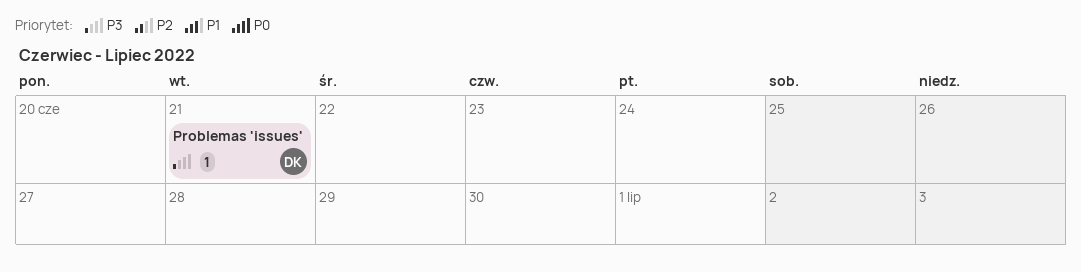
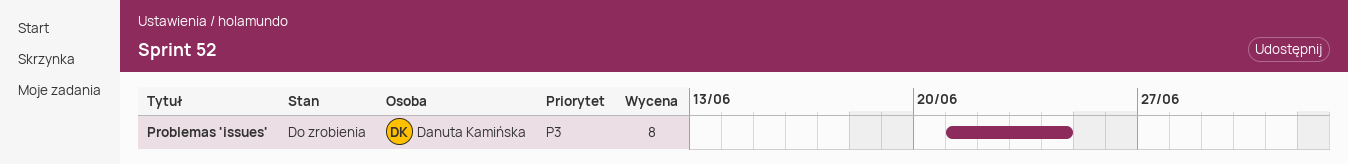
Problemas 'issues', estimate: 1 -> 8
Problemas 'issues', due: Jun 21 -> Jun 24

